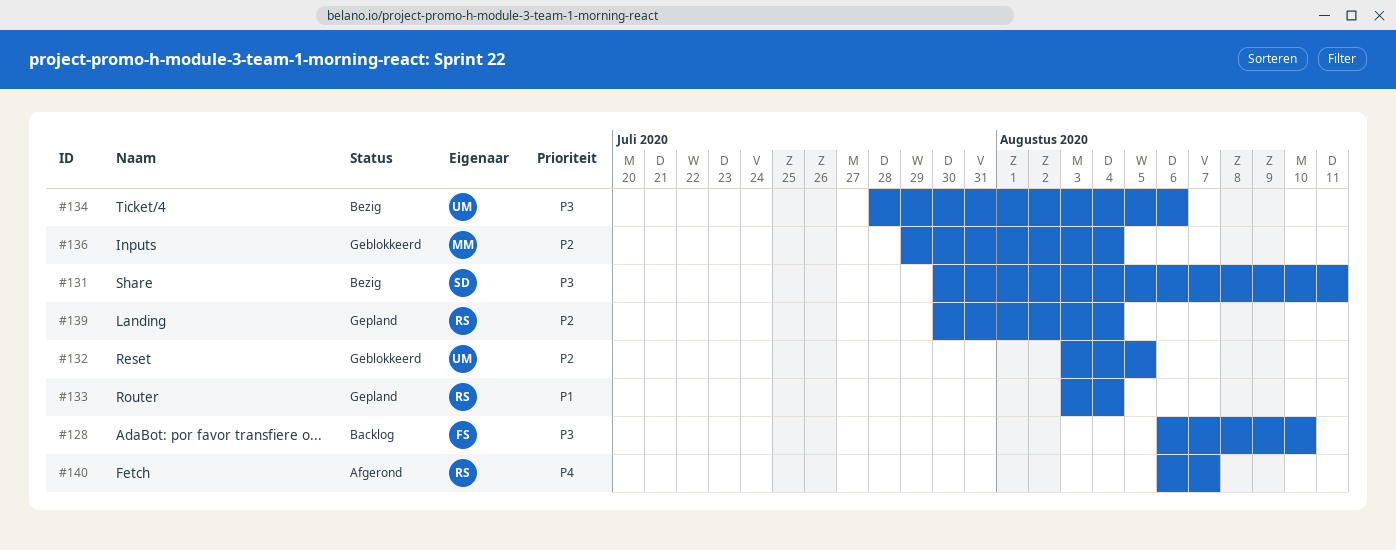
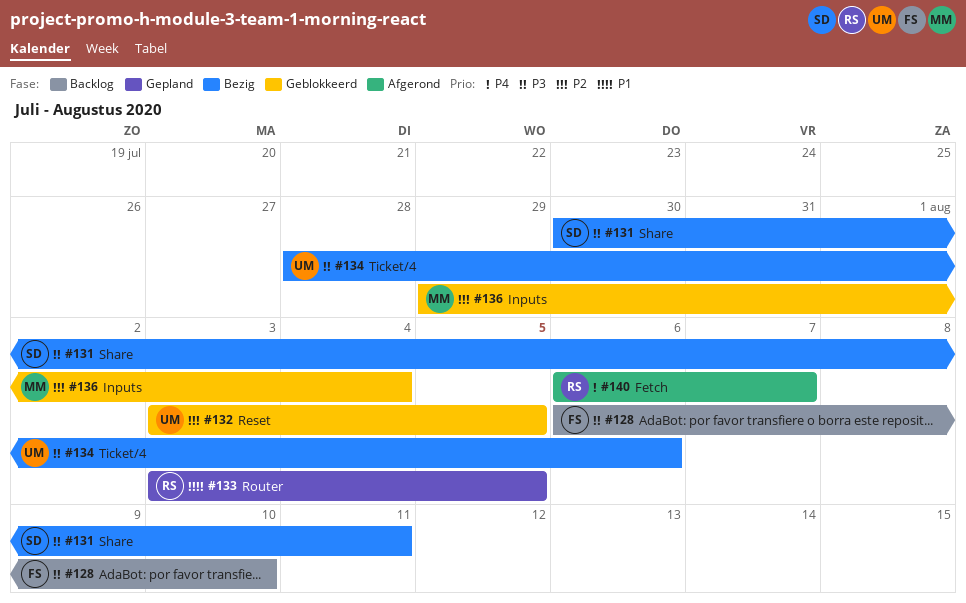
#133, due: Aug 4 -> Aug 5
#139: present -> none

